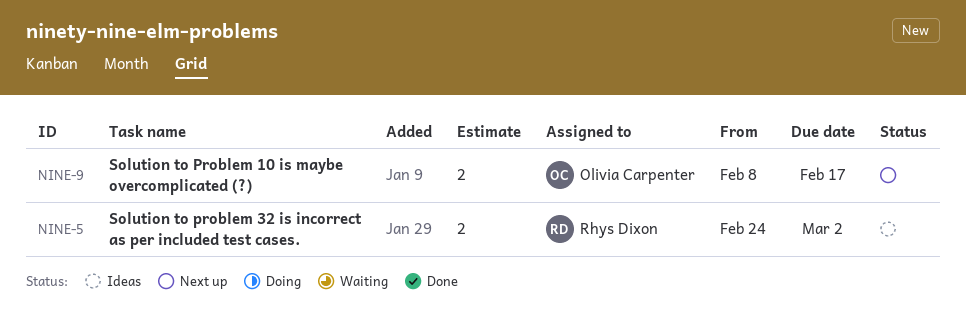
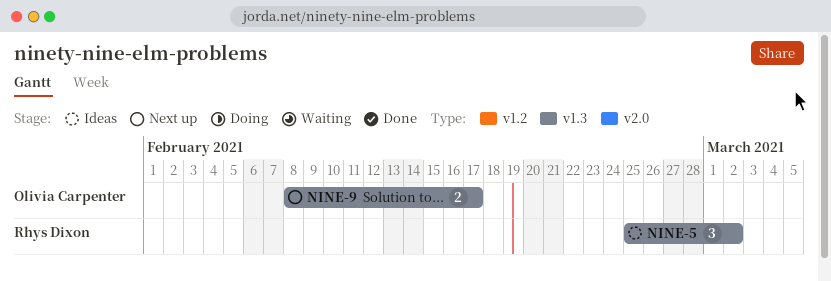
NINE-5, estimate: 2 -> 3
NINE-5, start: Feb 24 -> Feb 25

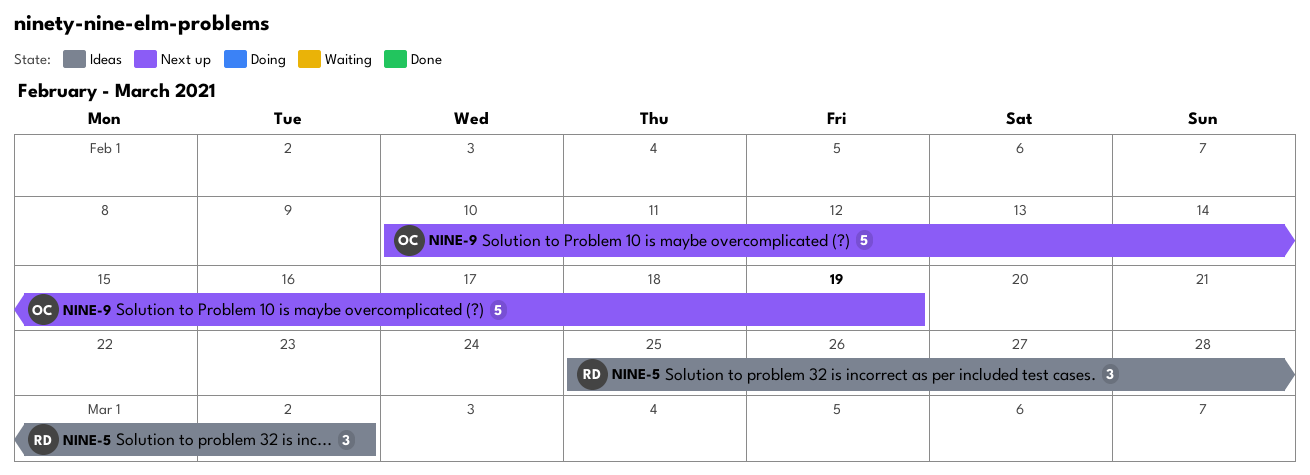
NINE-9, estimate: 2 -> 5
NINE-9, start: Feb 8 -> Feb 10
NINE-9, due: Feb 17 -> Feb 19

